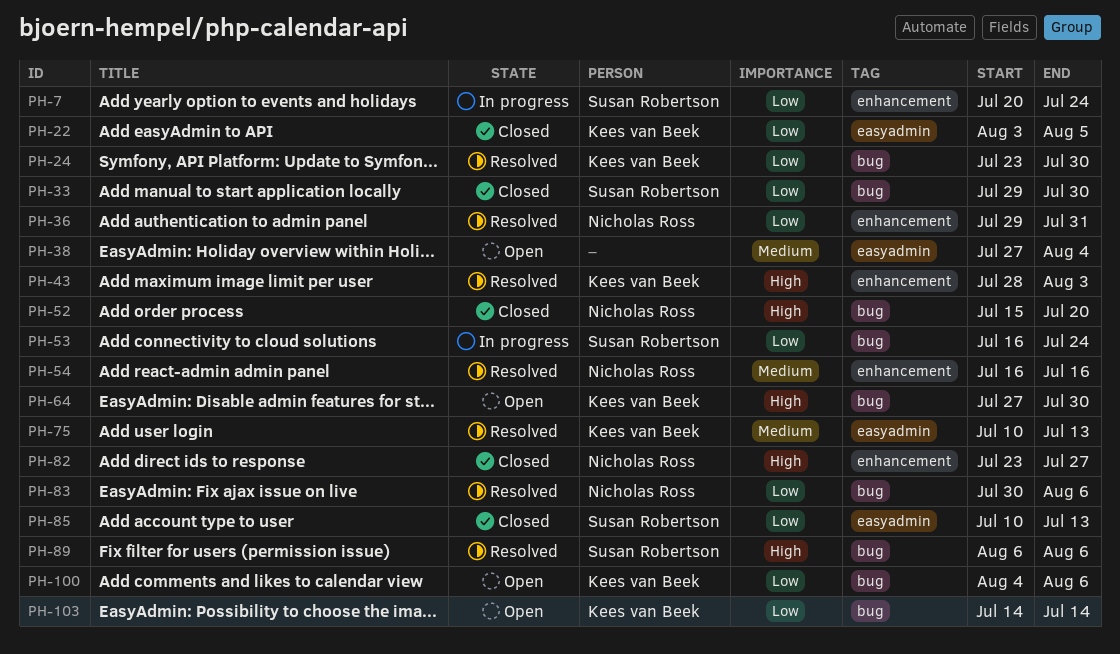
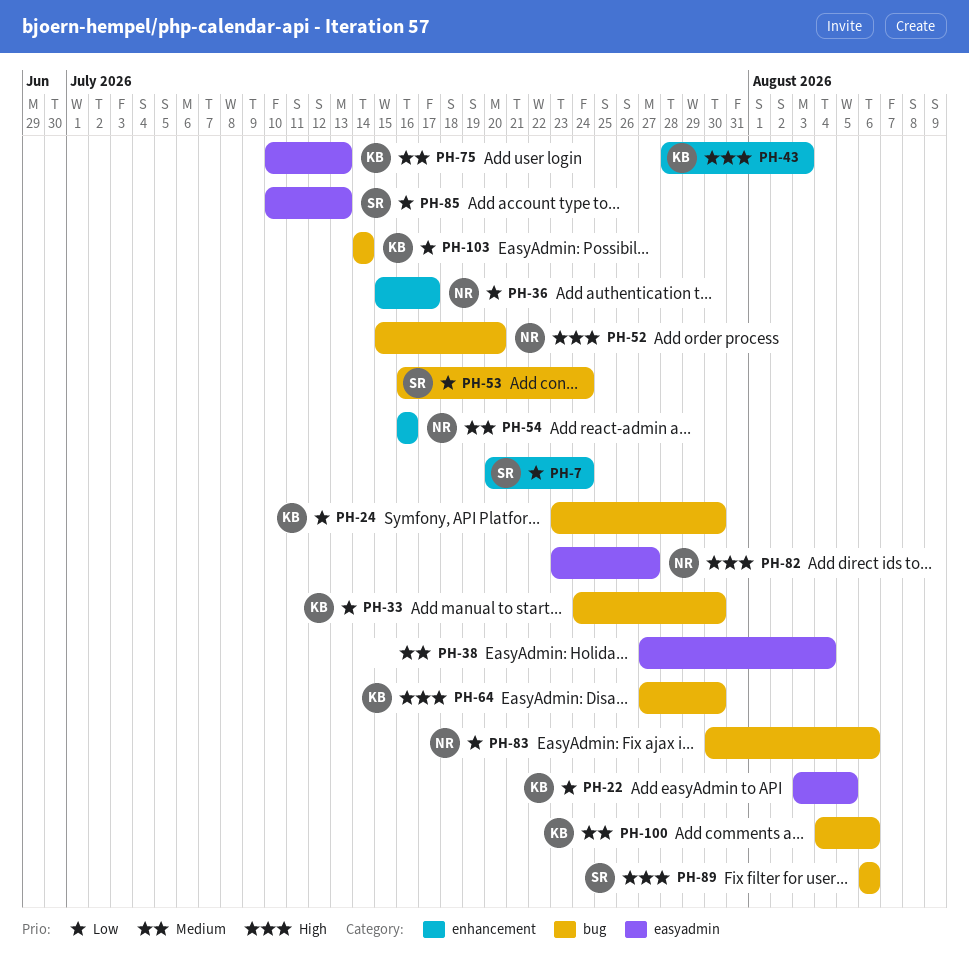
PH-33, owner: Susan Robertson -> Kees van Beek
PH-33, start: Jul 29 -> Jul 24
PH-36, start: Jul 29 -> Jul 15
PH-36, due: Jul 31 -> Jul 17
PH-82, label: enhancement -> easyadmin
PH-100, priority: Low -> Medium

